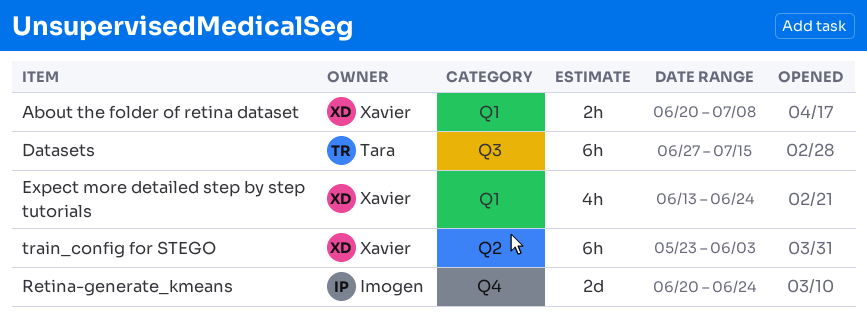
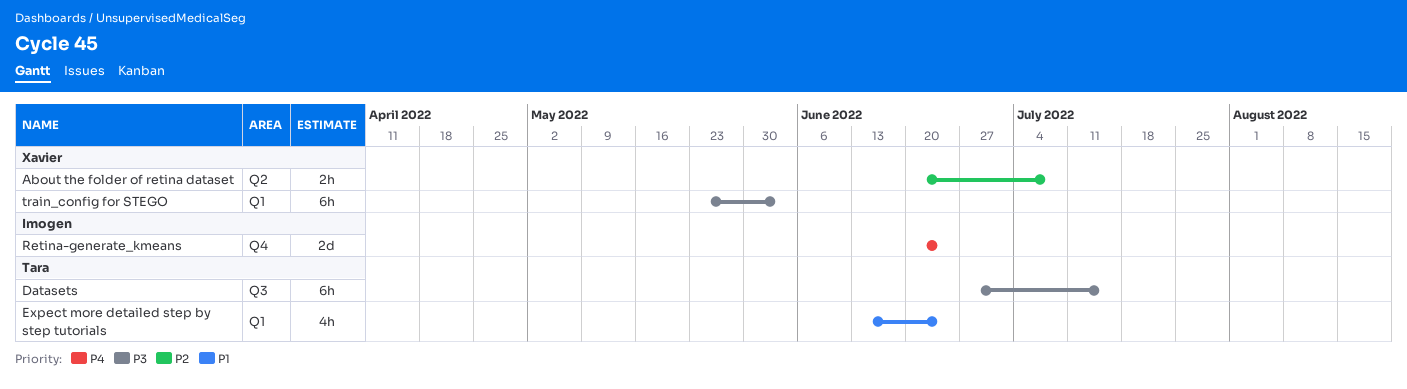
About the folder of retina dataset, label: Q1 -> Q2
Expect more detailed step by step tutorials, owner: Xavier -> Tara
train_config for STEGO, label: Q2 -> Q1

